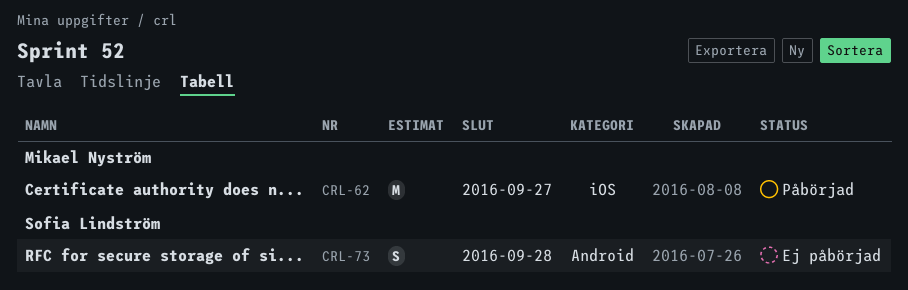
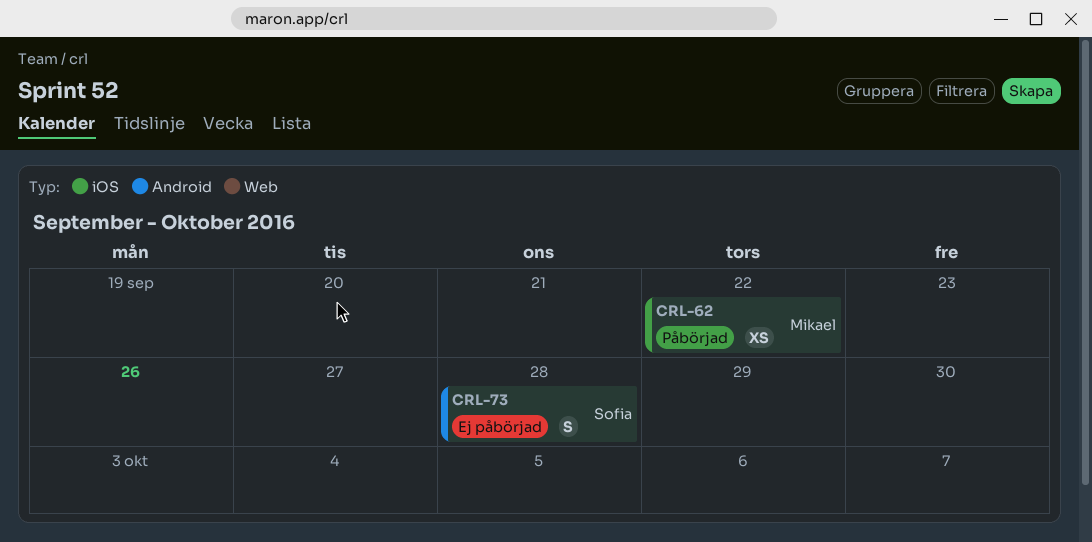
CRL-62, estimate: M -> XS
CRL-62, due: Sep 27 -> Sep 22

